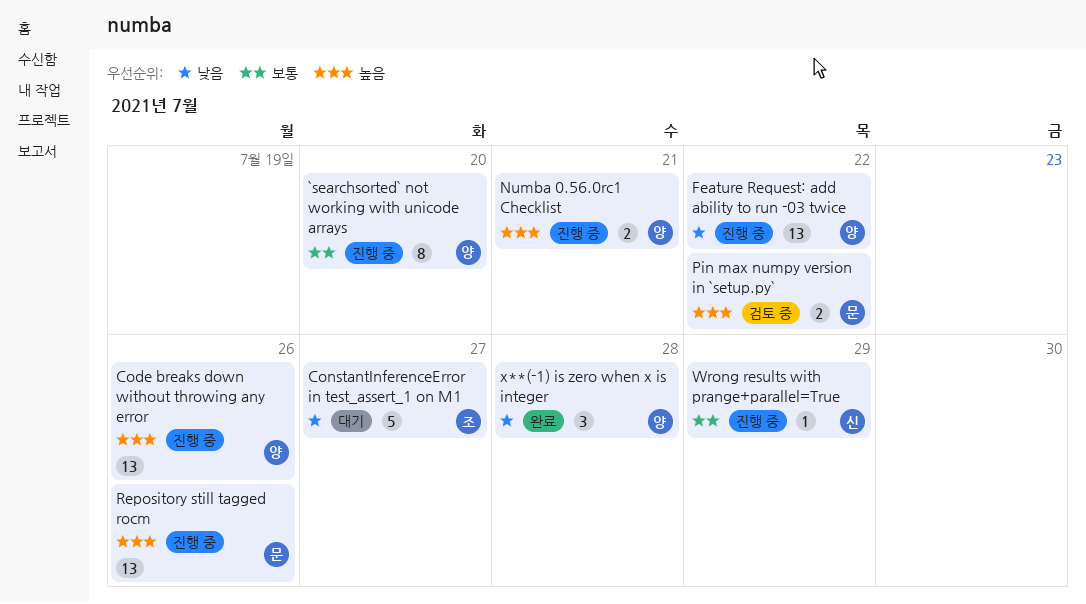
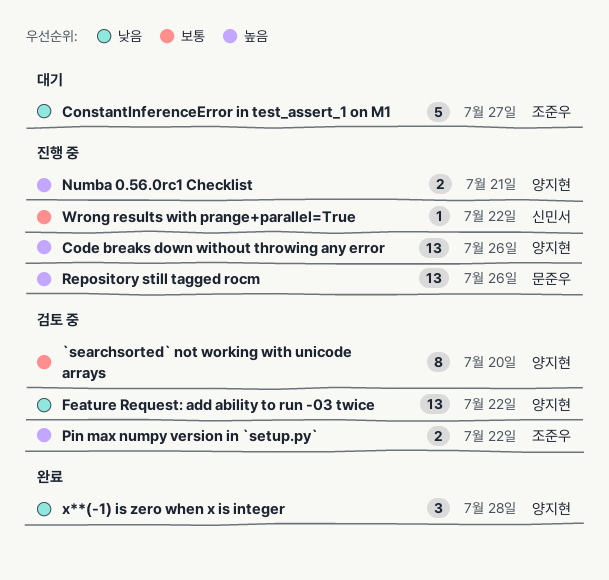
`searchsorted` not working with unicode arrays, status: 진행 중 -> 검토 중
Feature Request: add ability to run -03 twice, status: 진행 중 -> 검토 중
Pin max numpy version in `setup.py`, owner: 문준우 -> 조준우
Wrong results with prange+parallel=True, due: Jul 29 -> Jul 22

